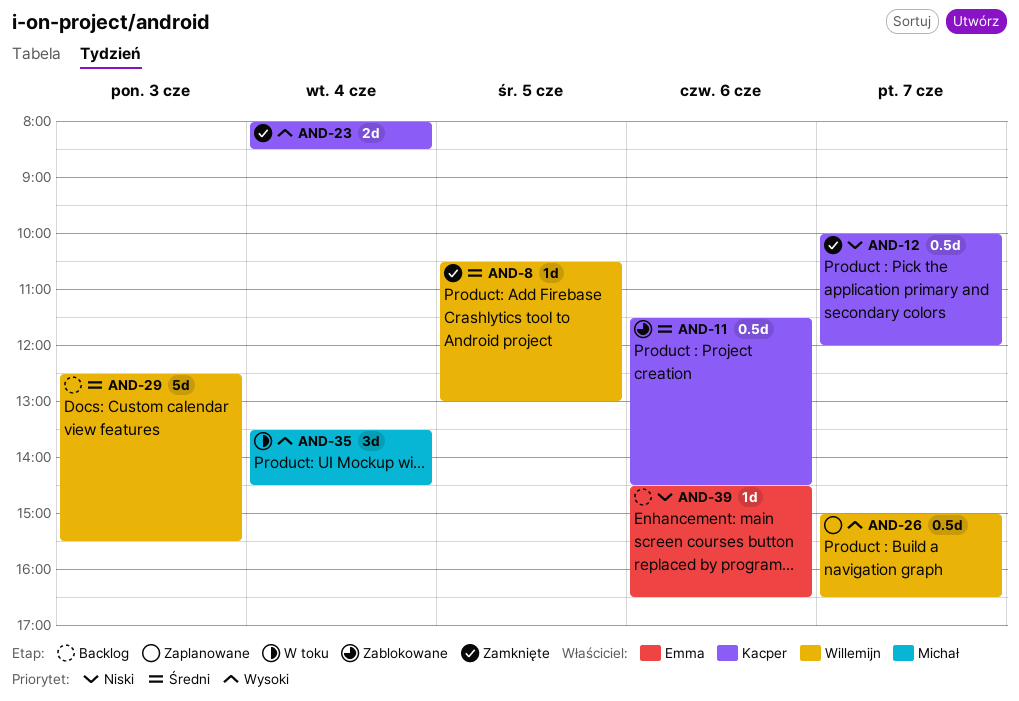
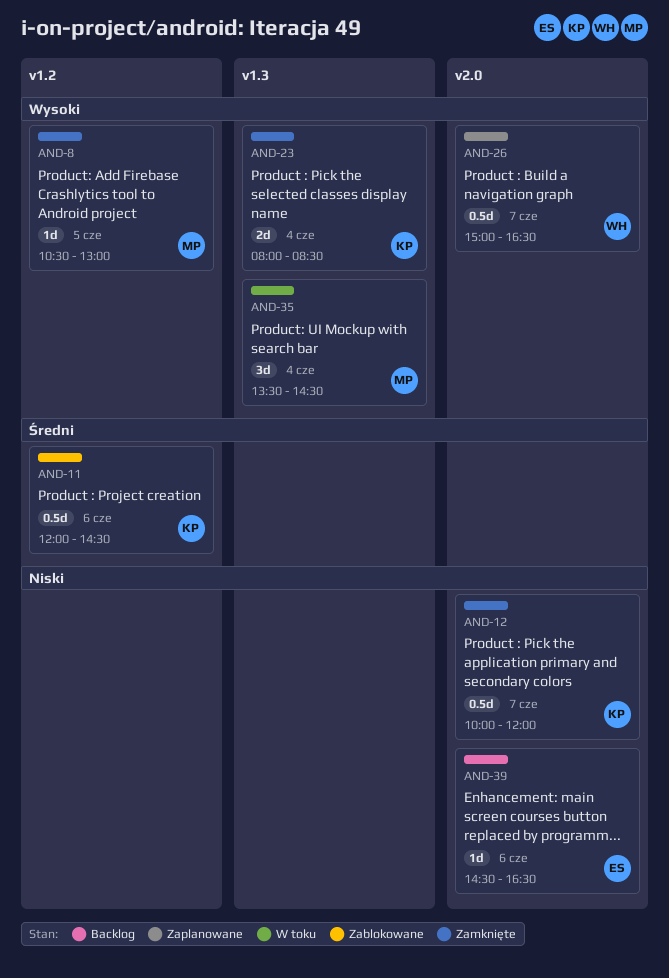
AND-8, owner: Willemijn -> Michał
AND-8, priority: Średni -> Wysoki
AND-11, begins: 11:30 -> 12:00
AND-29: present -> none

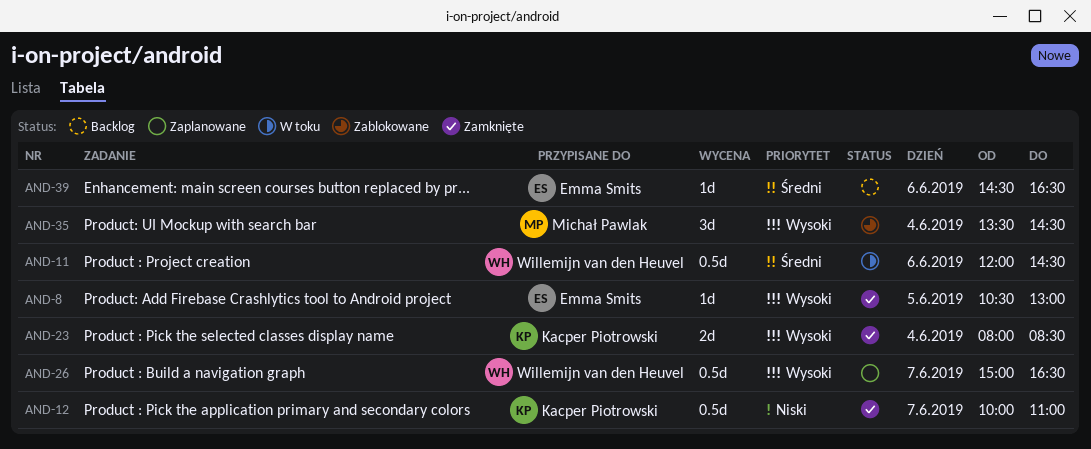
AND-8, owner: Michał Pawlak -> Emma Smits
AND-11, status: Zablokowane -> W toku
AND-11, owner: Kacper Piotrowski -> Willemijn van den Heuvel
AND-12, ends: 12:00 -> 11:00
AND-35, status: W toku -> Zablokowane
AND-39, priority: Niski -> Średni

